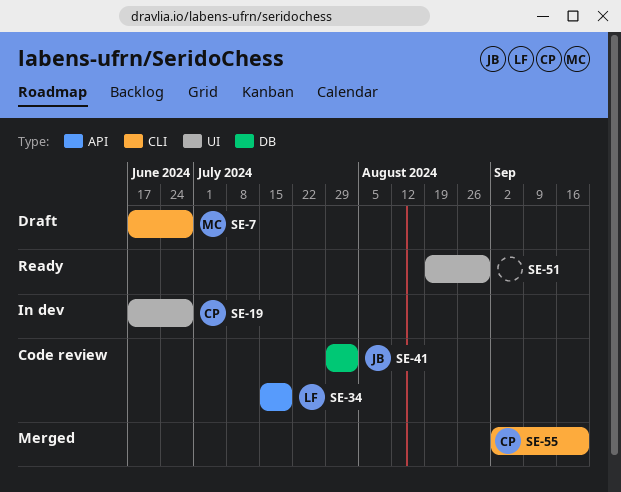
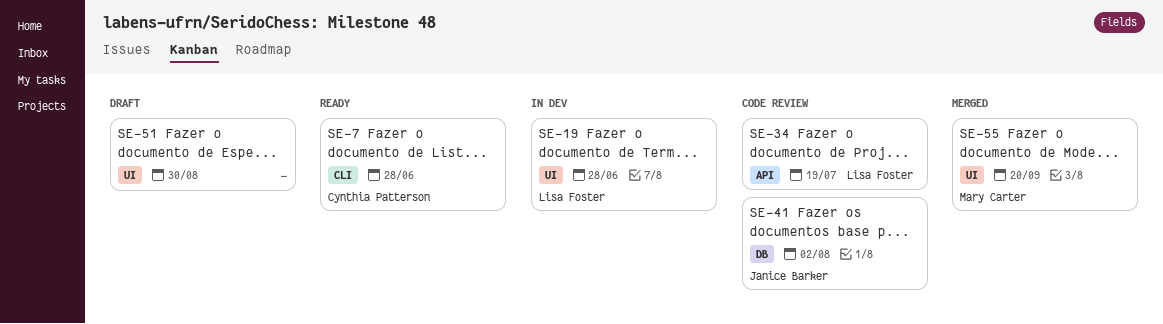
SE-7, status: Draft -> Ready
SE-7, owner: Mary Carter -> Cynthia Patterson
SE-19, owner: Cynthia Patterson -> Lisa Foster
SE-51, status: Ready -> Draft
SE-55, owner: Cynthia Patterson -> Mary Carter
SE-55, label: CLI -> UI

